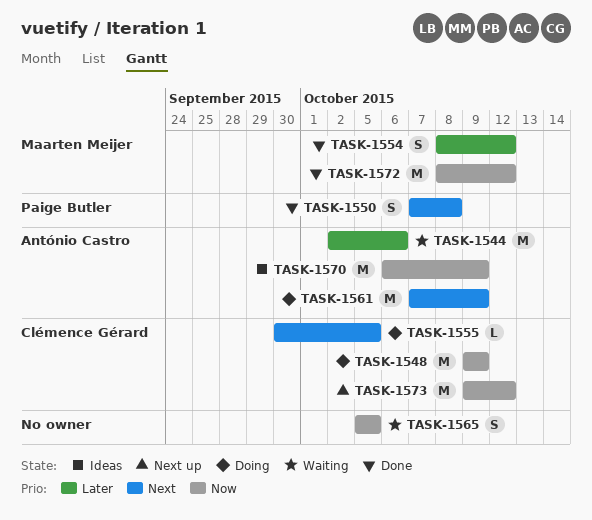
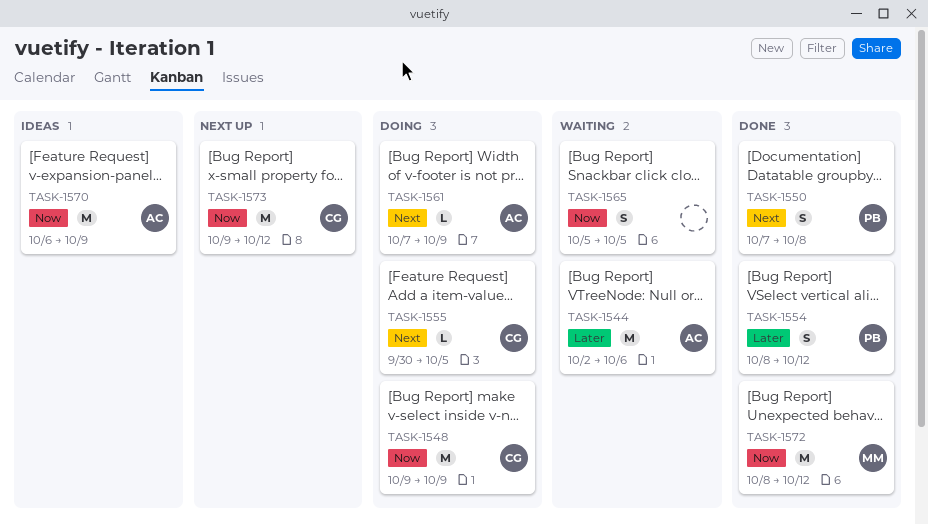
TASK-1554, owner: Maarten Meijer -> Paige Butler
TASK-1561, estimate: M -> L

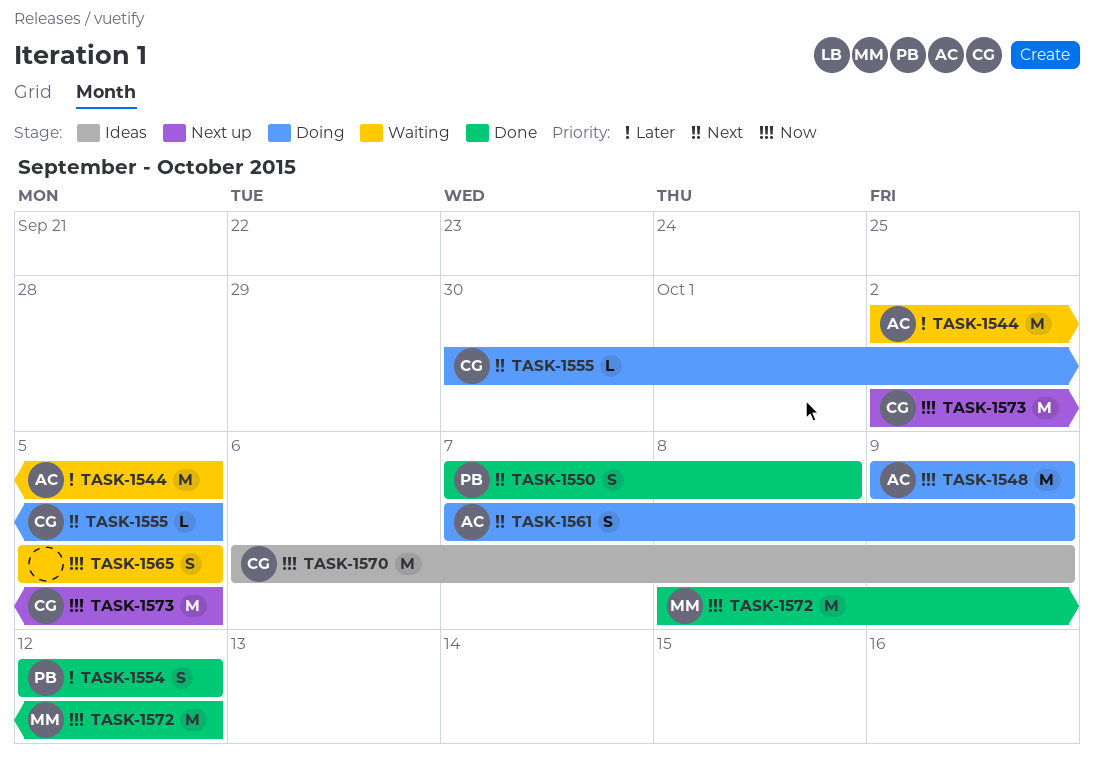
TASK-1544, due: Oct 6 -> Oct 5
TASK-1548, owner: CG -> AC
TASK-1554, start: Oct 8 -> Oct 12
TASK-1561, estimate: L -> S
TASK-1570, owner: AC -> CG
TASK-1573, start: Oct 9 -> Oct 2
TASK-1573, due: Oct 12 -> Oct 5

